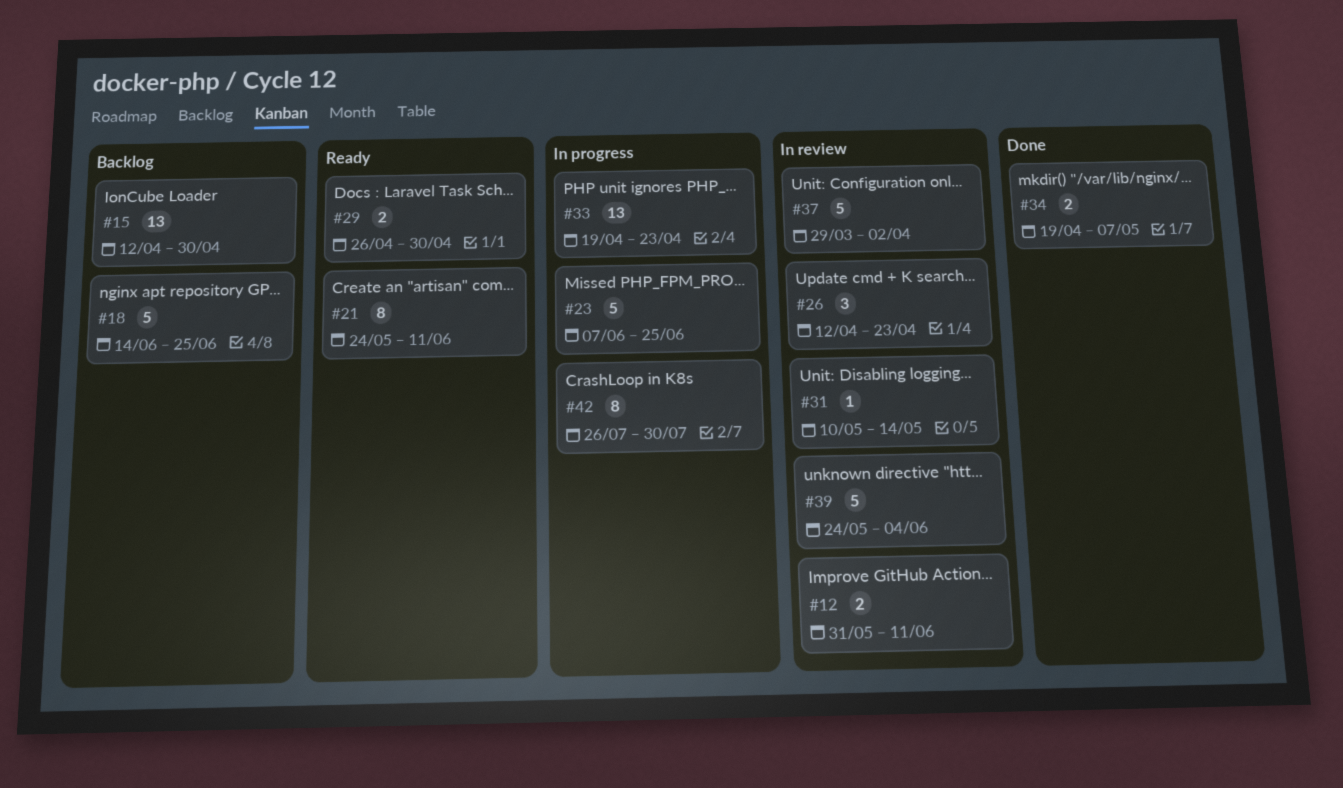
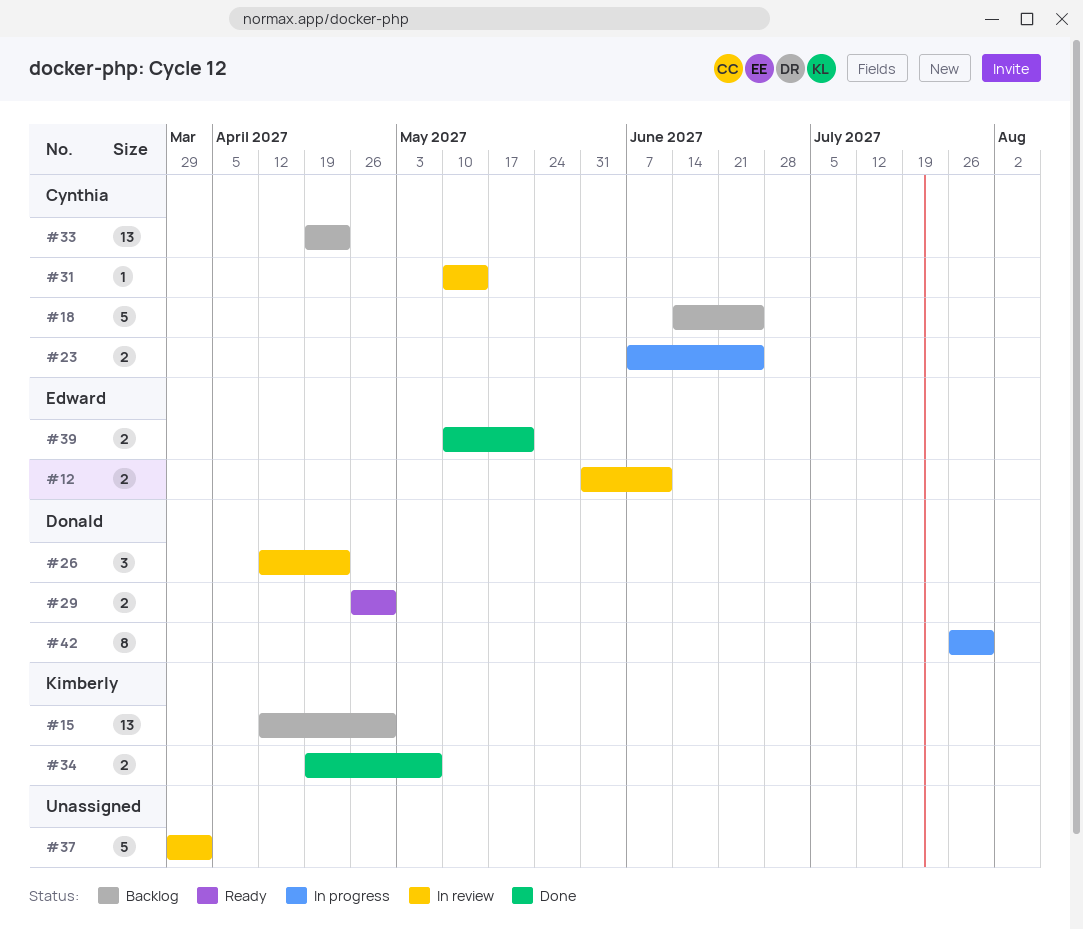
#21: present -> none
#23, estimate: 5 -> 2
#33, status: In progress -> Backlog
#39, status: In review -> Done
#39, estimate: 5 -> 2
#39, start: May 24 -> May 10
#39, due: Jun 4 -> May 21

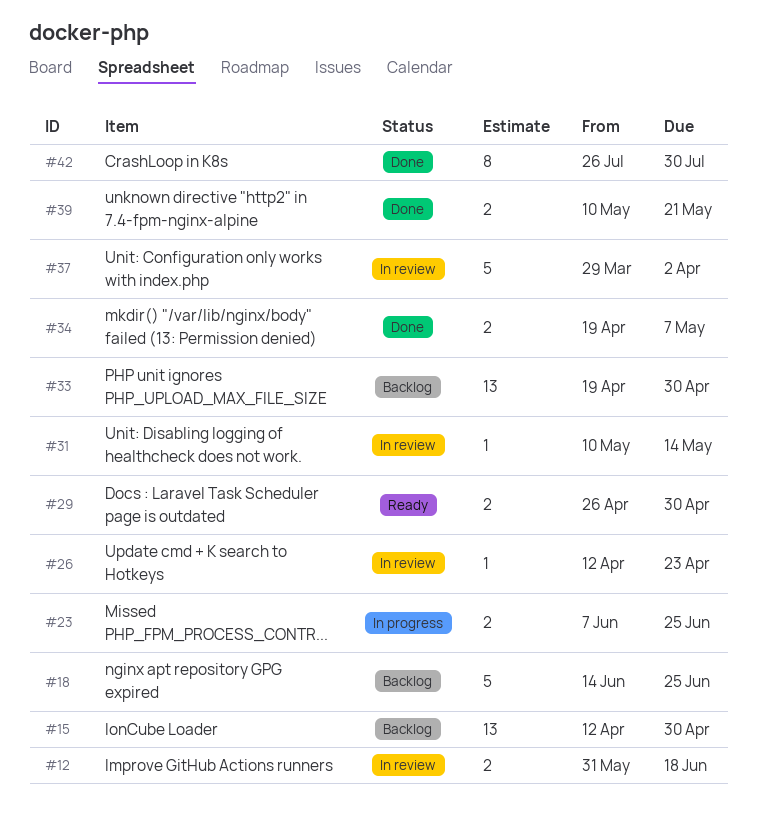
#12, due: Jun 11 -> Jun 18
#26, estimate: 3 -> 1
#33, due: Apr 23 -> Apr 30
#42, status: In progress -> Done

